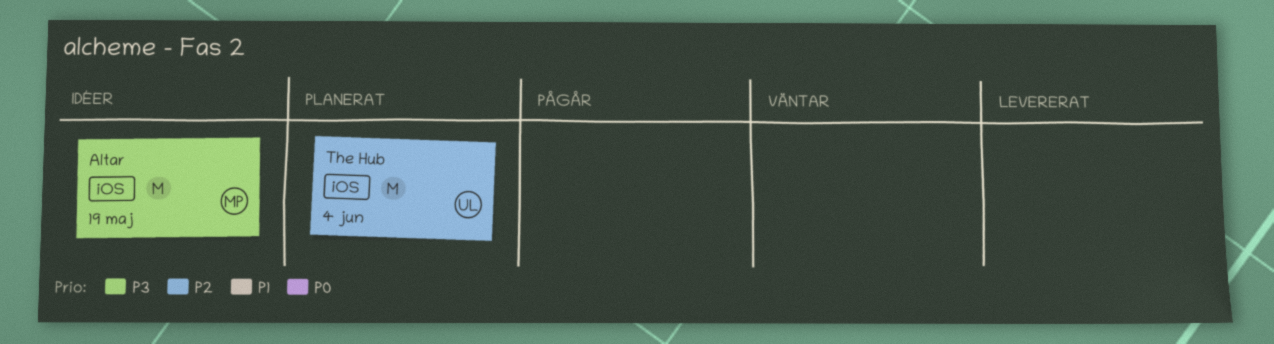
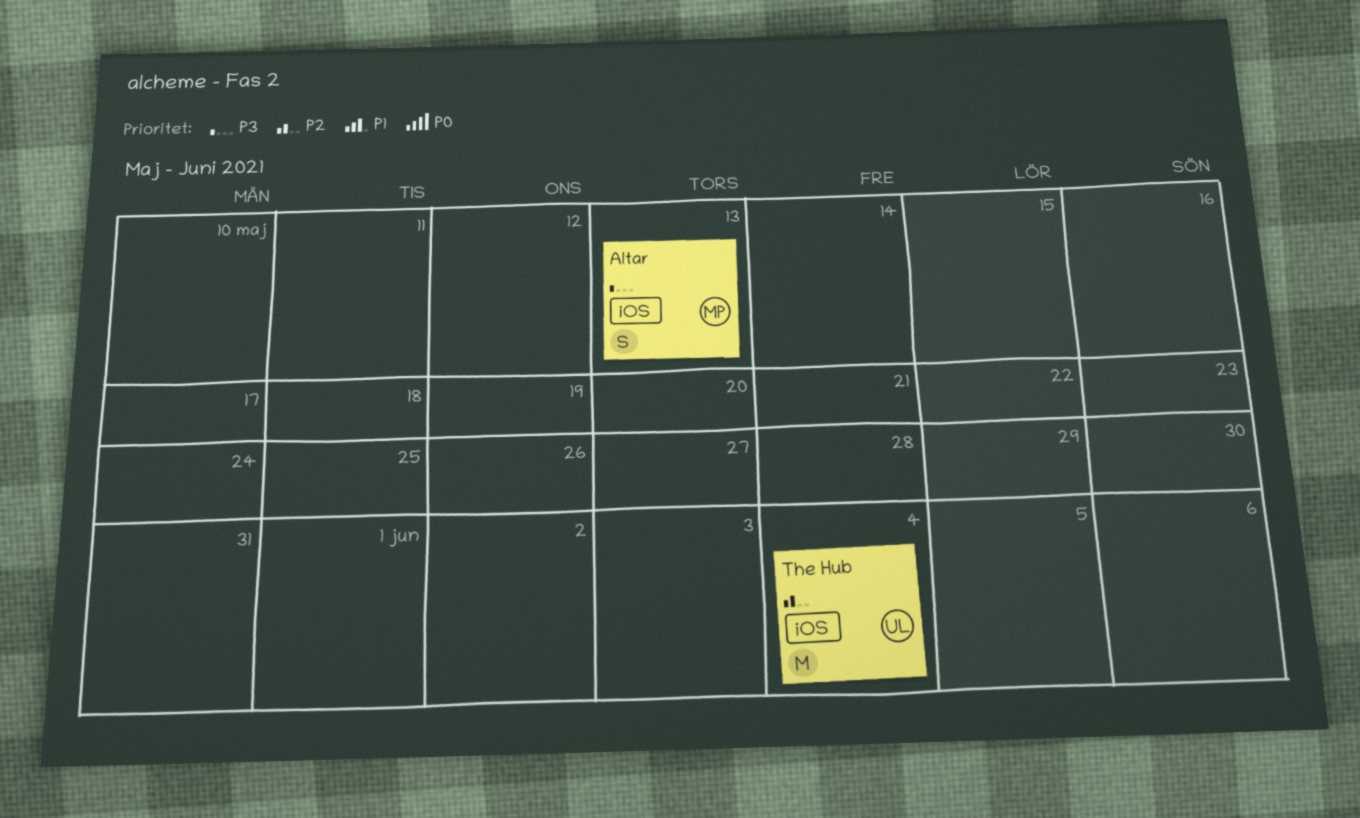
Altar, estimate: M -> S
Altar, due: May 19 -> May 13

